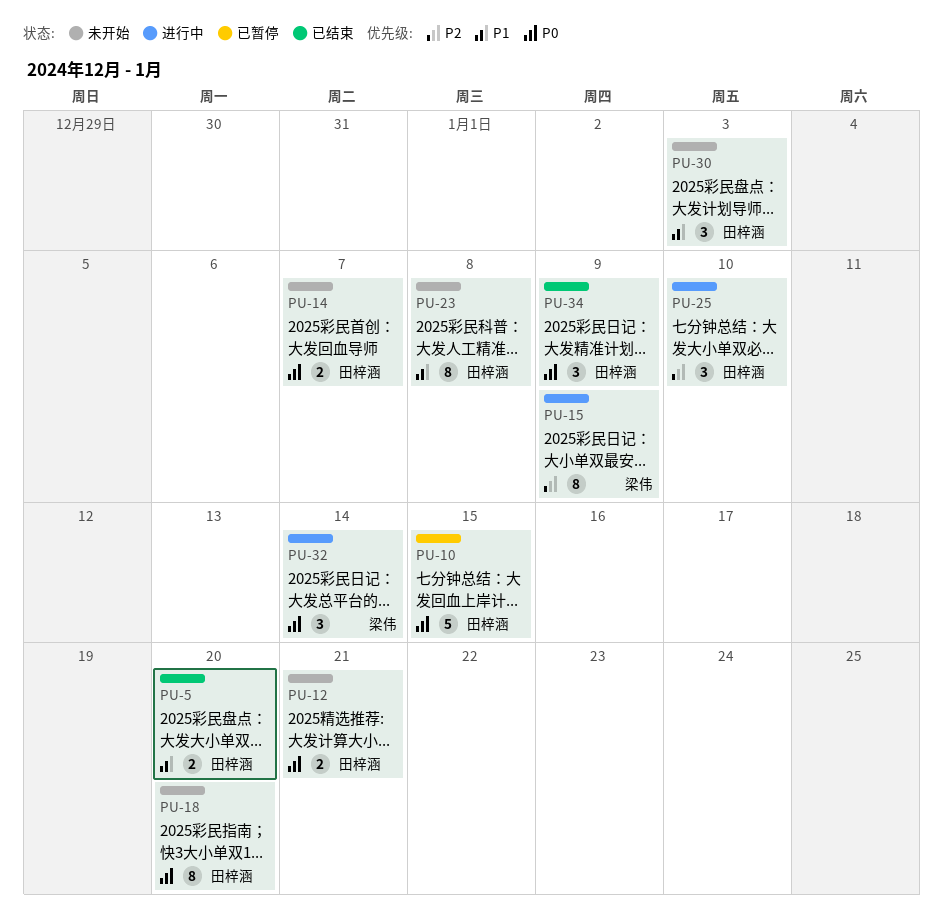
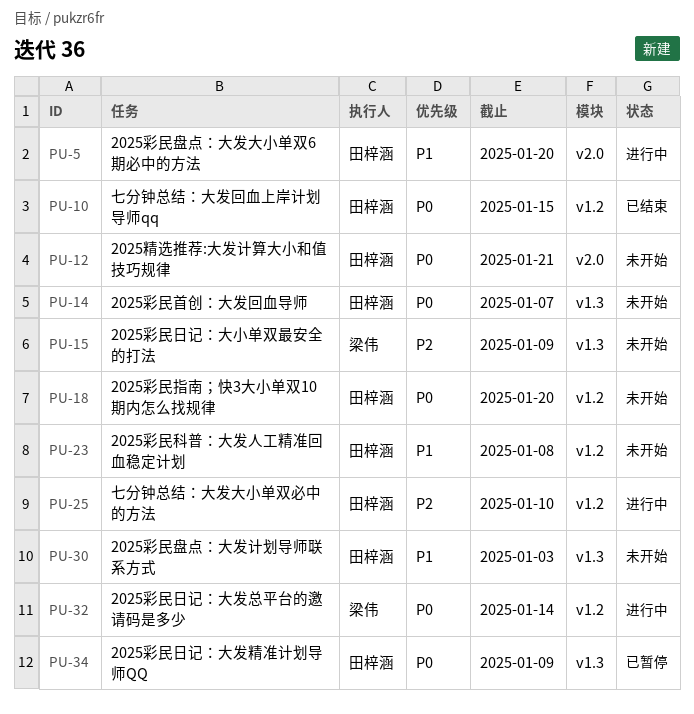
PU-5, status: 已结束 -> 进行中
PU-10, status: 已暂停 -> 已结束
PU-15, status: 进行中 -> 未开始
PU-34, status: 已结束 -> 已暂停

